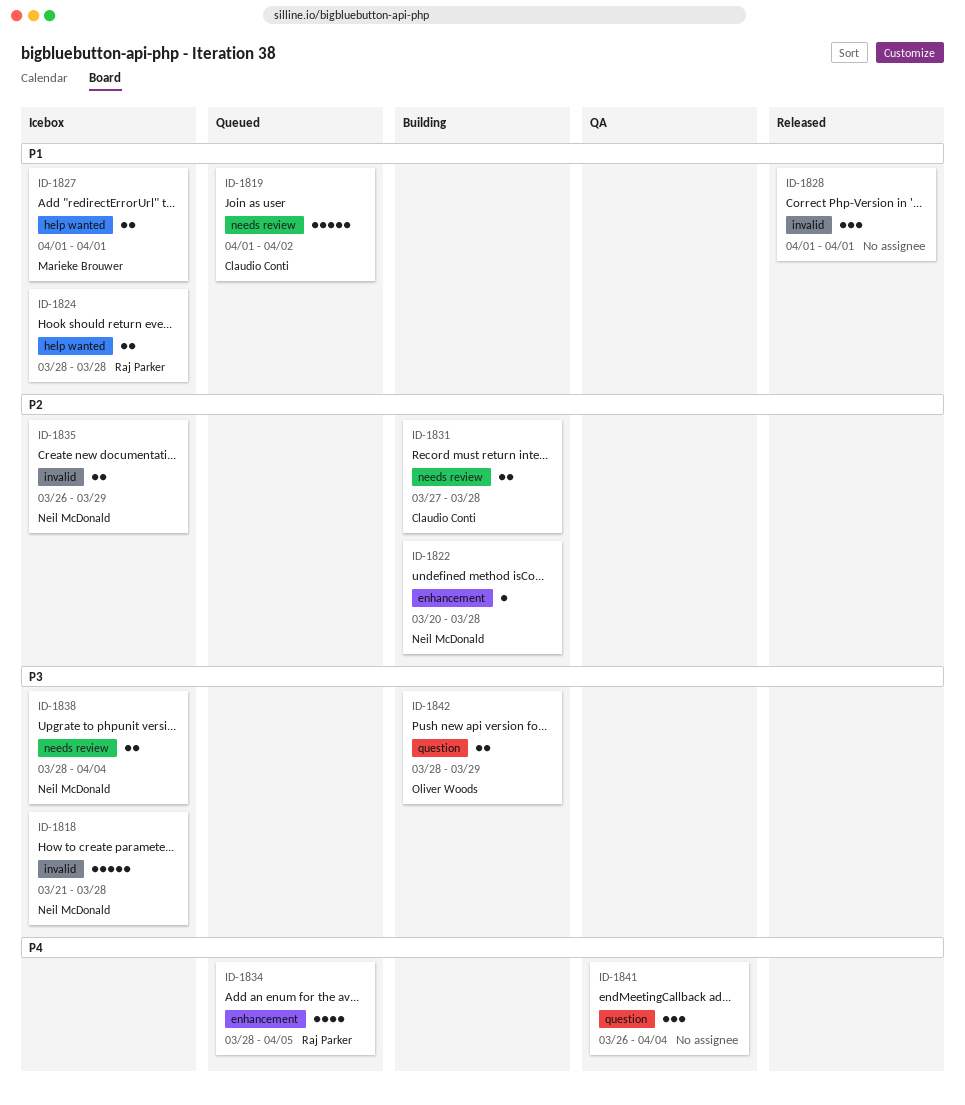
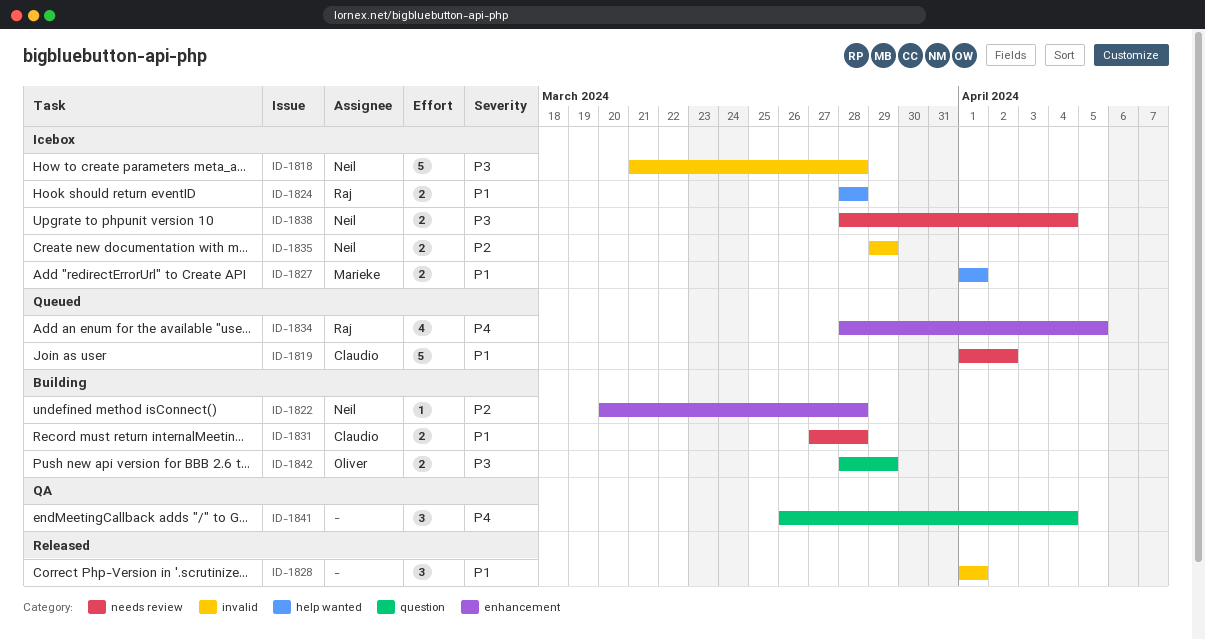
ID-1831, priority: P2 -> P1
ID-1835, start: Mar 26 -> Mar 29

